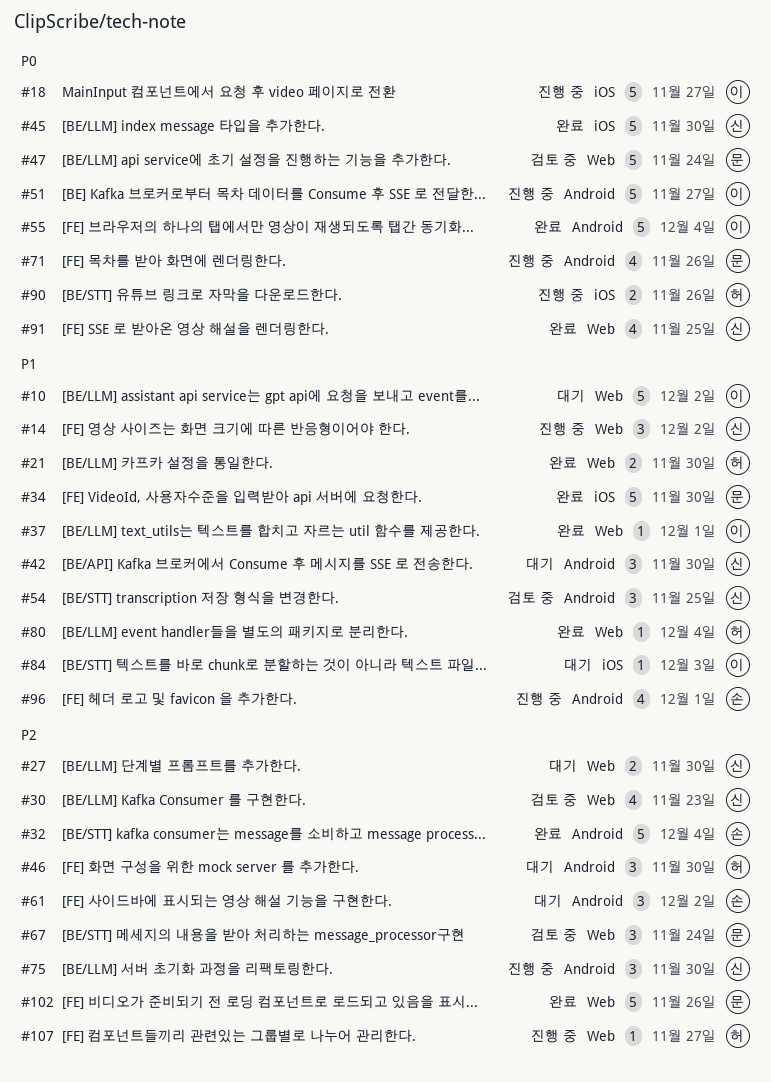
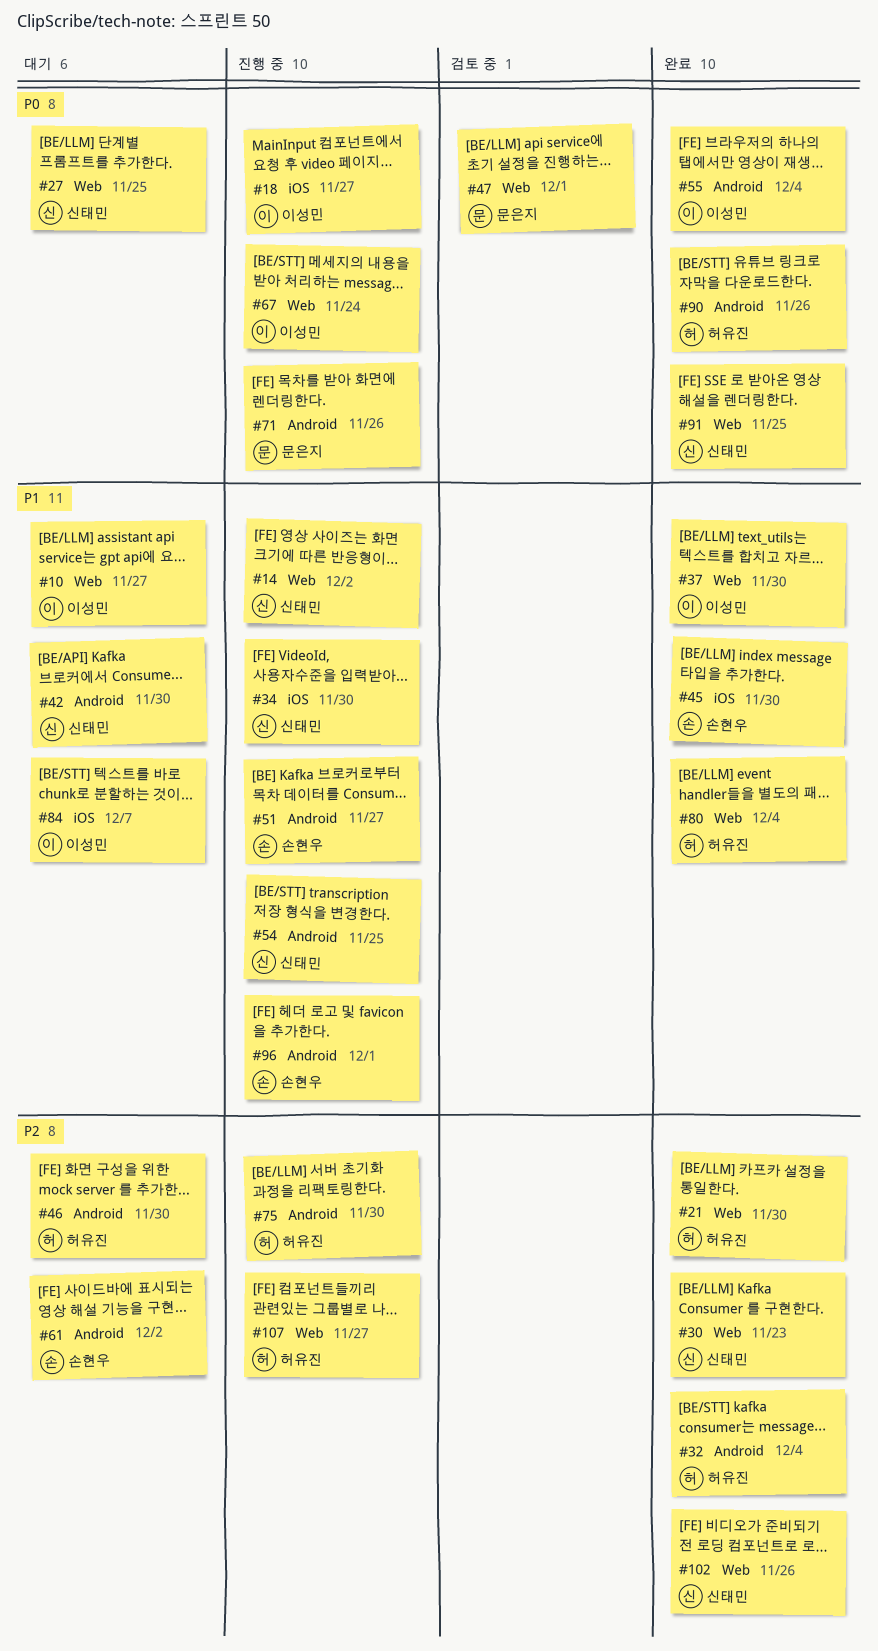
#10, due: Dec 2 -> Nov 27
#21, priority: P1 -> P2
#27, priority: P2 -> P0
#27, due: Nov 30 -> Nov 25
#30, status: 검토 중 -> 완료
#32, owner: 손현우 -> 허유진
#34, status: 완료 -> 진행 중
#34, owner: 문은지 -> 신태민
#37, due: Dec 1 -> Nov 30
#45, owner: 신태민 -> 손현우
#45, priority: P0 -> P1
#47, due: Nov 24 -> Dec 1
#51, owner: 이성민 -> 손현우
#51, priority: P0 -> P1
#54, status: 검토 중 -> 진행 중
#67, status: 검토 중 -> 진행 중
#67, owner: 문은지 -> 이성민
#67, priority: P2 -> P0
#75, owner: 신태민 -> 허유진
#84, due: Dec 3 -> Dec 7
#90, status: 진행 중 -> 완료
#90, label: iOS -> Android
#102, owner: 문은지 -> 신태민

